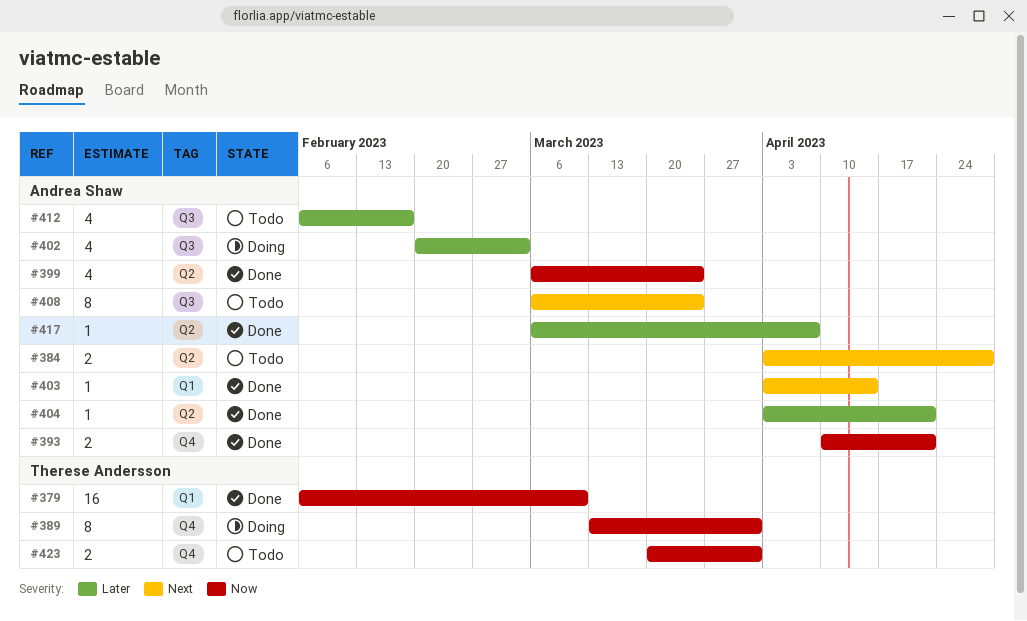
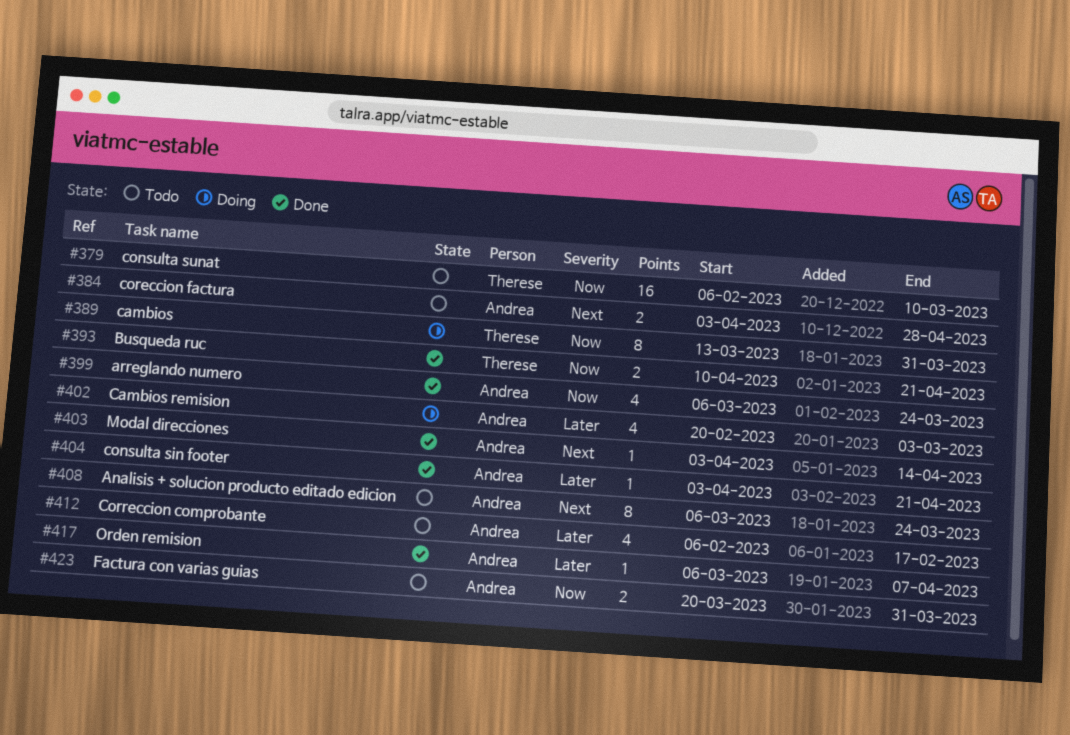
#379, status: Done -> Todo
#393, owner: Andrea Shaw -> Therese Andersson
#423, owner: Therese Andersson -> Andrea Shaw

